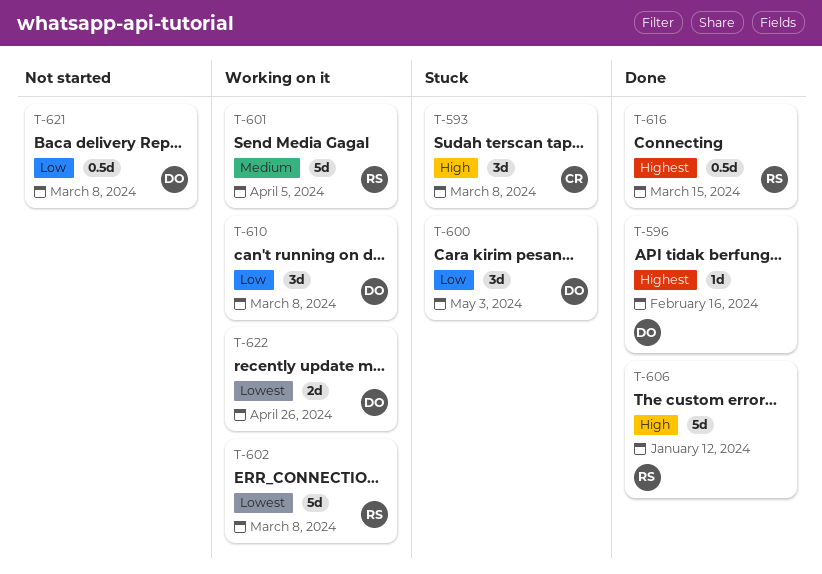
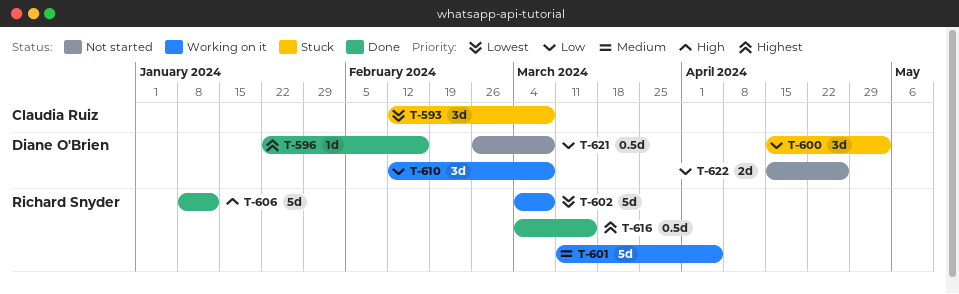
T-593, priority: High -> Lowest
T-622, status: Working on it -> Not started
T-622, priority: Lowest -> Low

